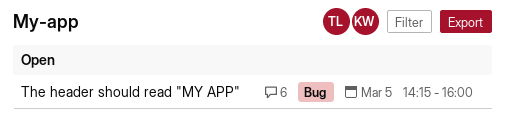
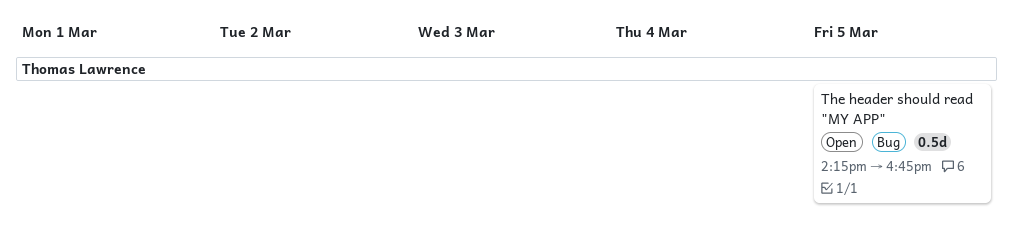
The header should read "MY APP", ends: 16:00 -> 16:45

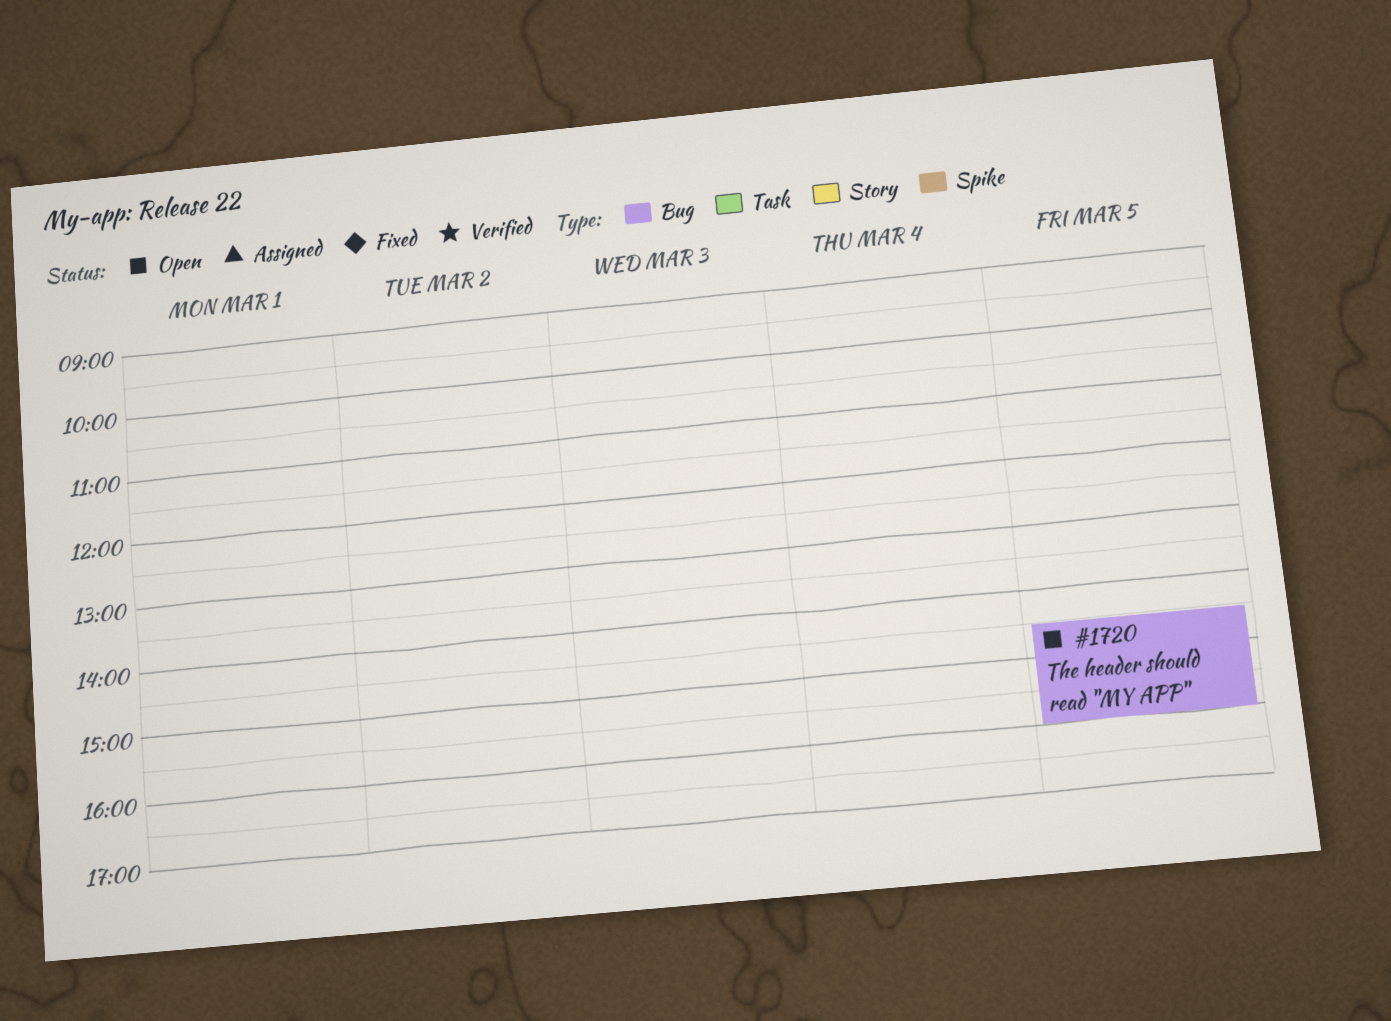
The header should read "MY APP", begins: 14:15 -> 14:30
The header should read "MY APP", ends: 16:45 -> 16:00

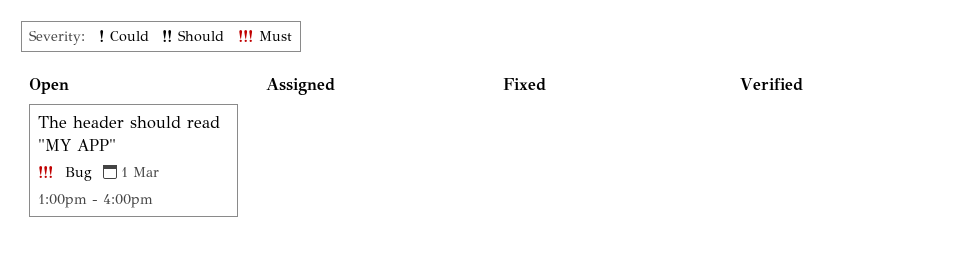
The header should read "MY APP", day: Mar 5 -> Mar 1
The header should read "MY APP", begins: 14:30 -> 13:00

